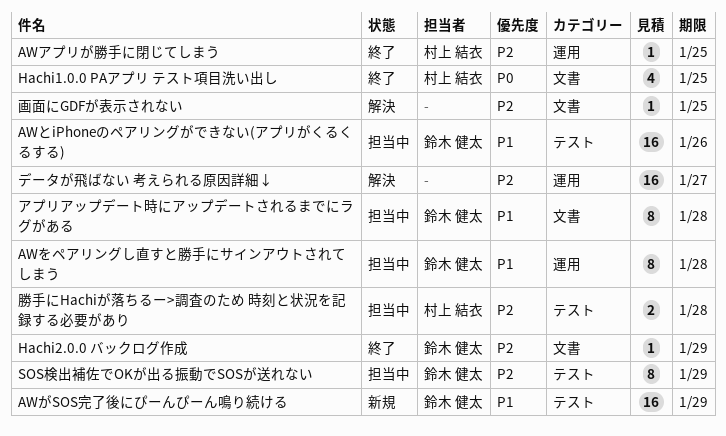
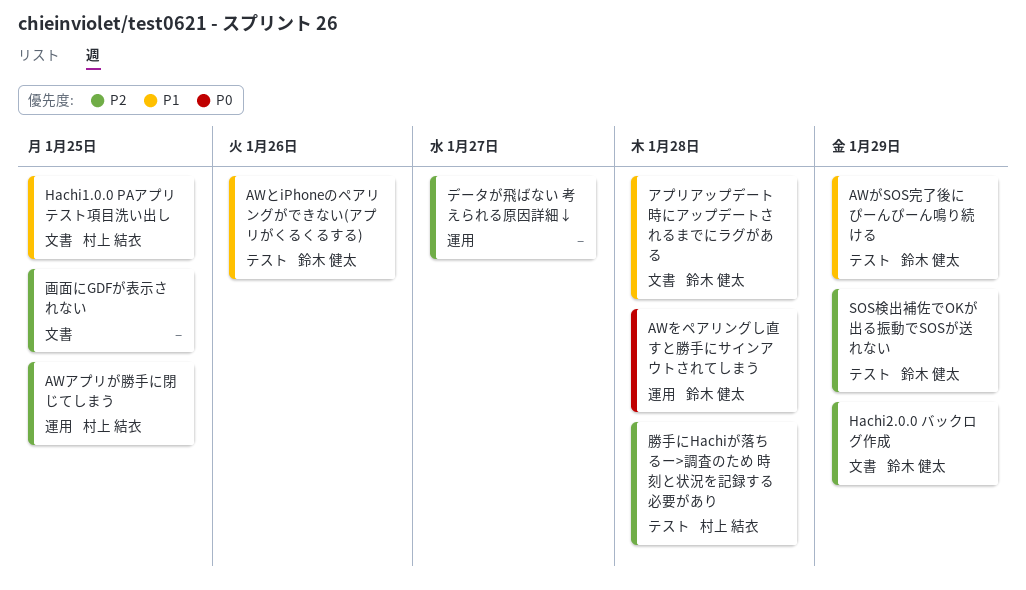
AWをペアリングし直すと勝手にサインアウトされてしまう, priority: P1 -> P0
Hachi1.0.0 PAアプリ テスト項目洗い出し, priority: P0 -> P1

